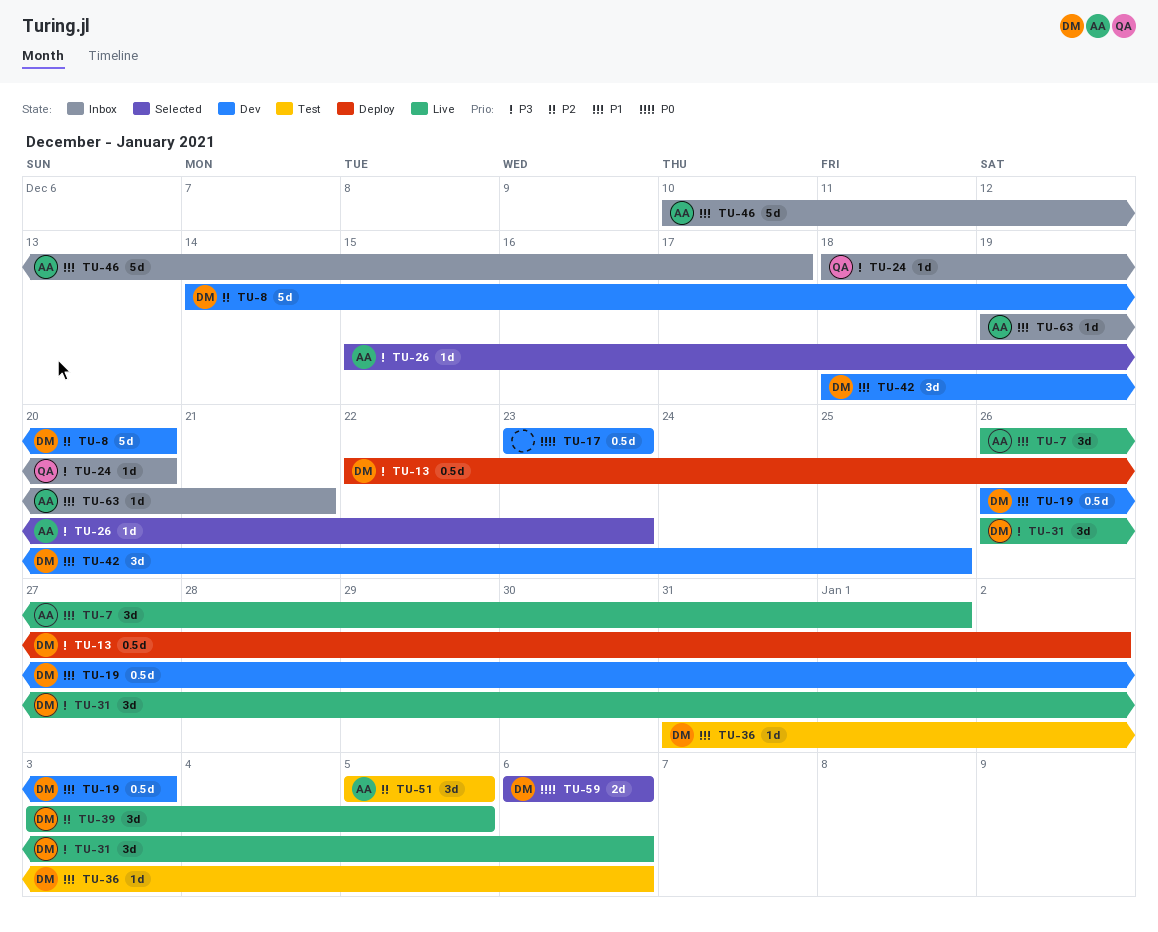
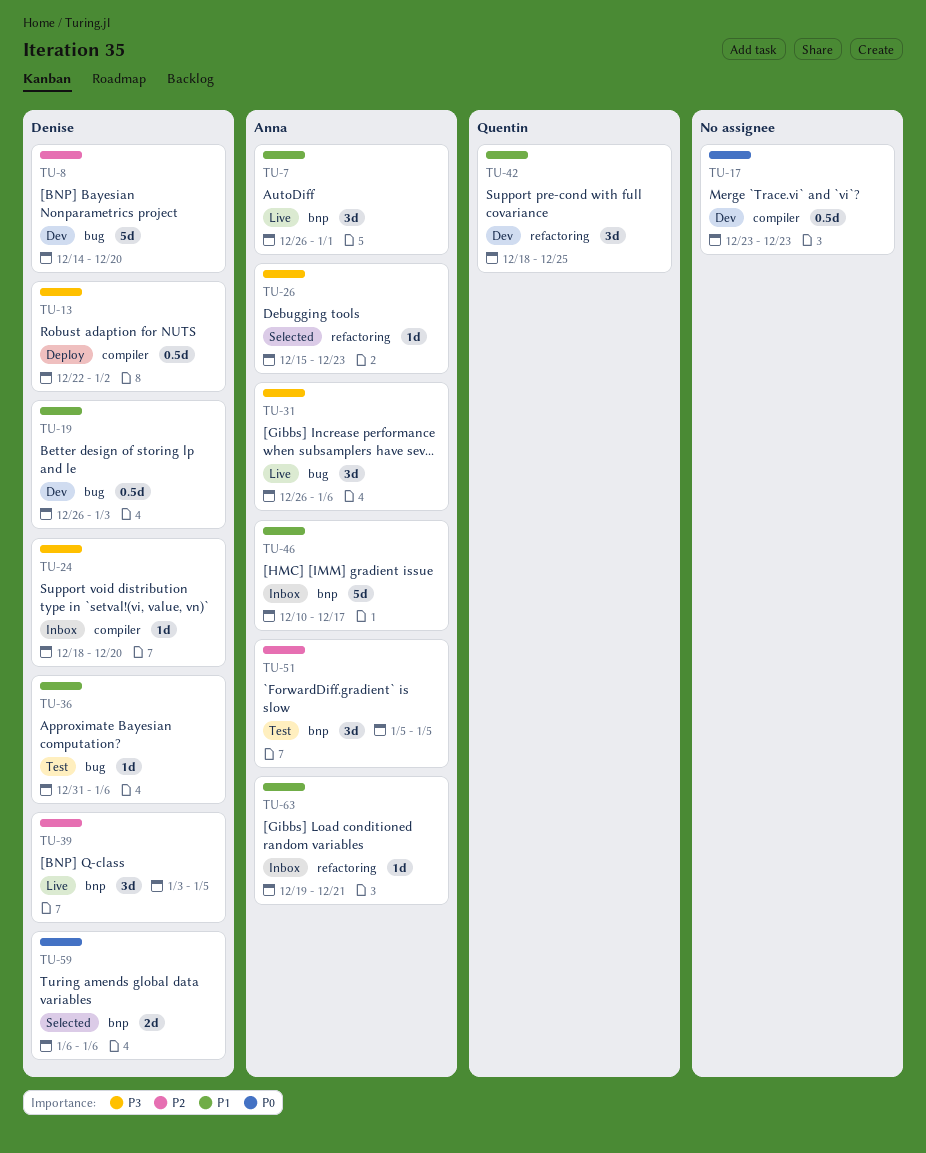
TU-24, owner: Quentin -> Denise
TU-31, owner: Denise -> Anna
TU-42, owner: Denise -> Quentin

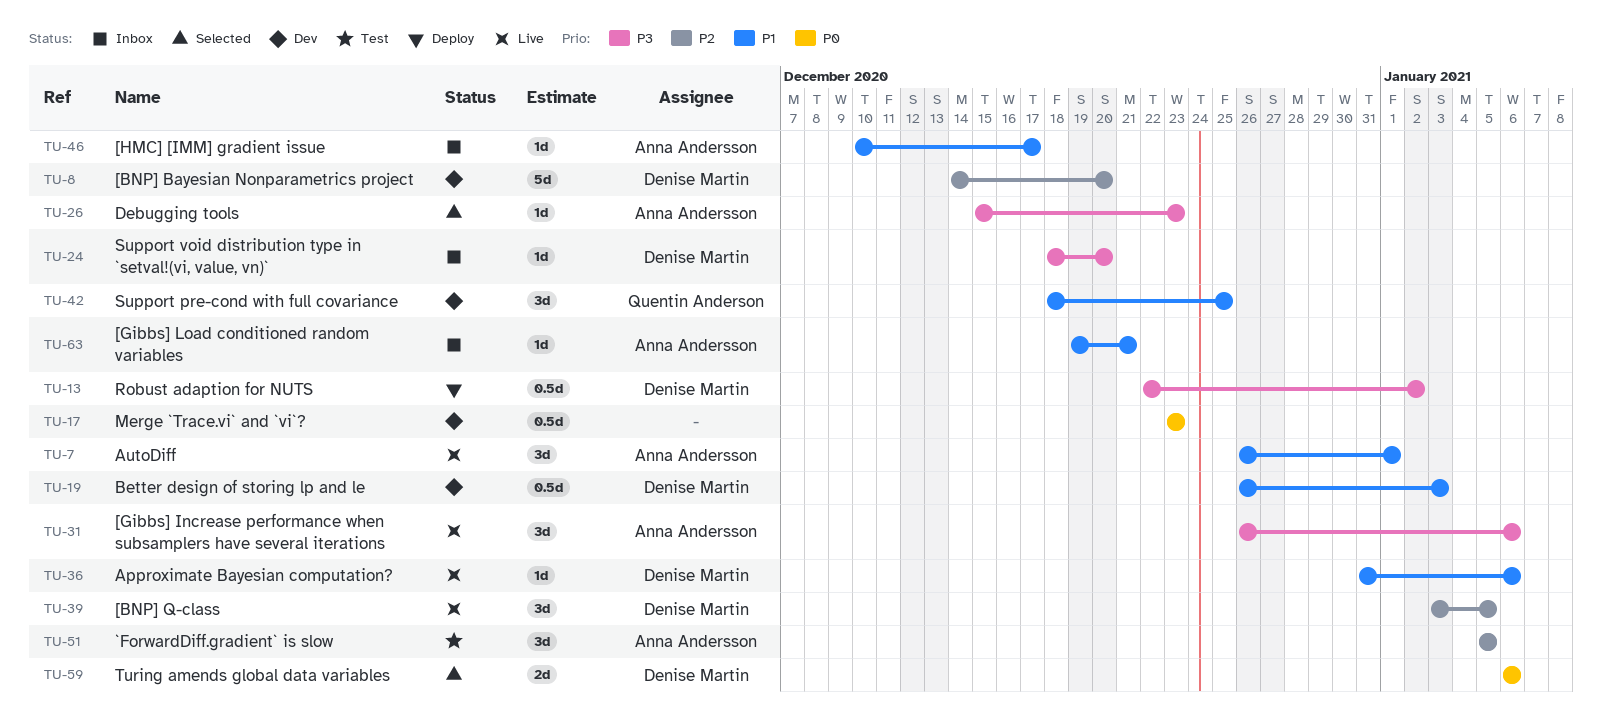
TU-36, status: Test -> Live
TU-46, estimate: 5d -> 1d

